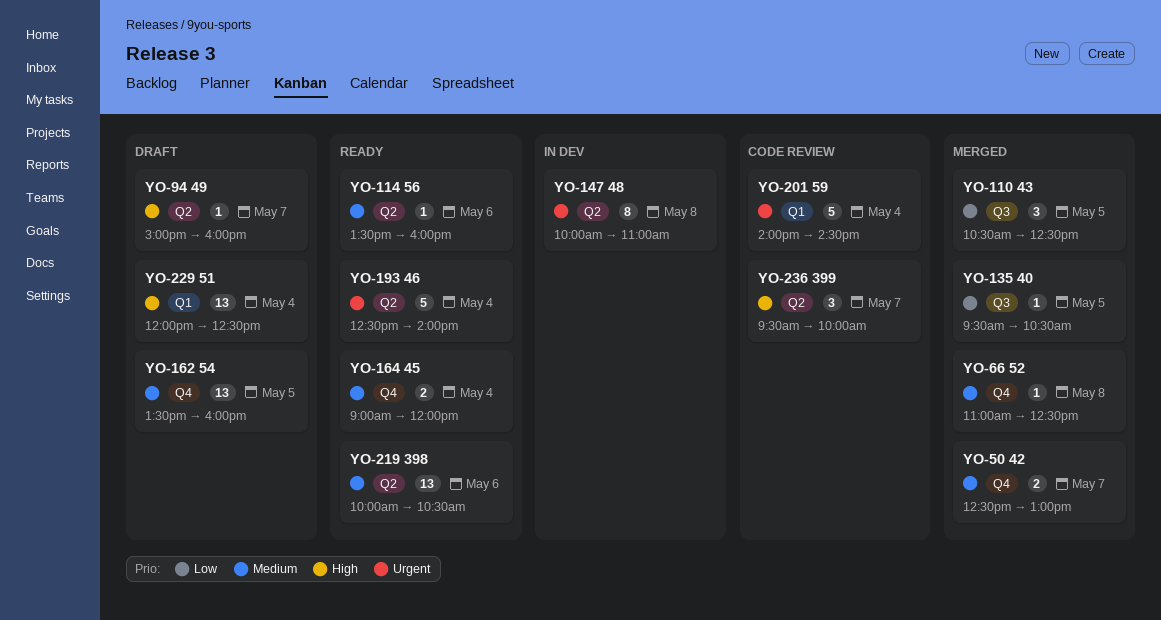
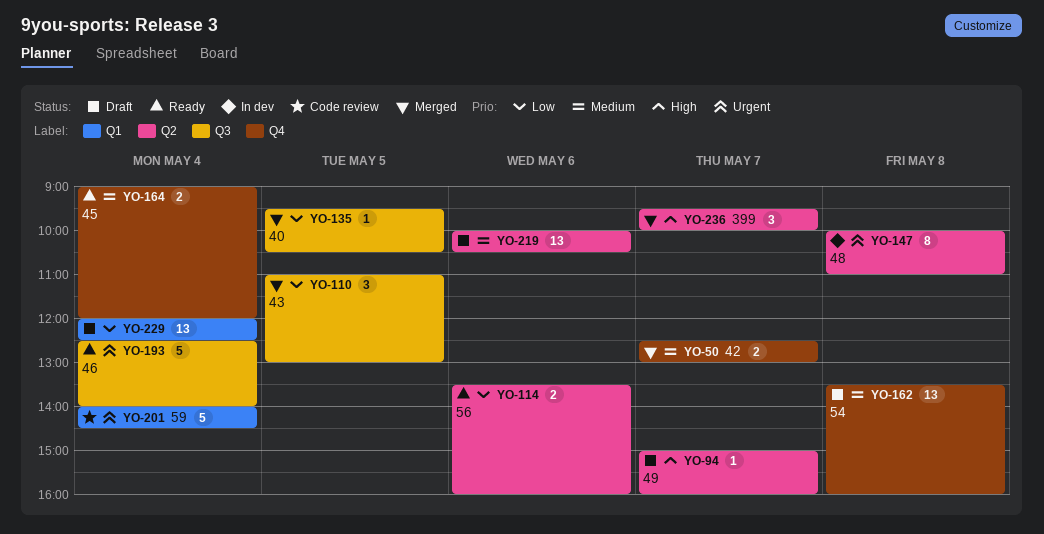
YO-66: present -> none
YO-110, begins: 10:30 -> 11:00
YO-110, ends: 12:30 -> 13:00
YO-114, priority: Medium -> Low
YO-114, estimate: 1 -> 2
YO-162, day: May 5 -> May 8
YO-193, label: Q2 -> Q3
YO-219, status: Ready -> Draft
YO-229, priority: High -> Low
YO-236, status: Code review -> Merged

